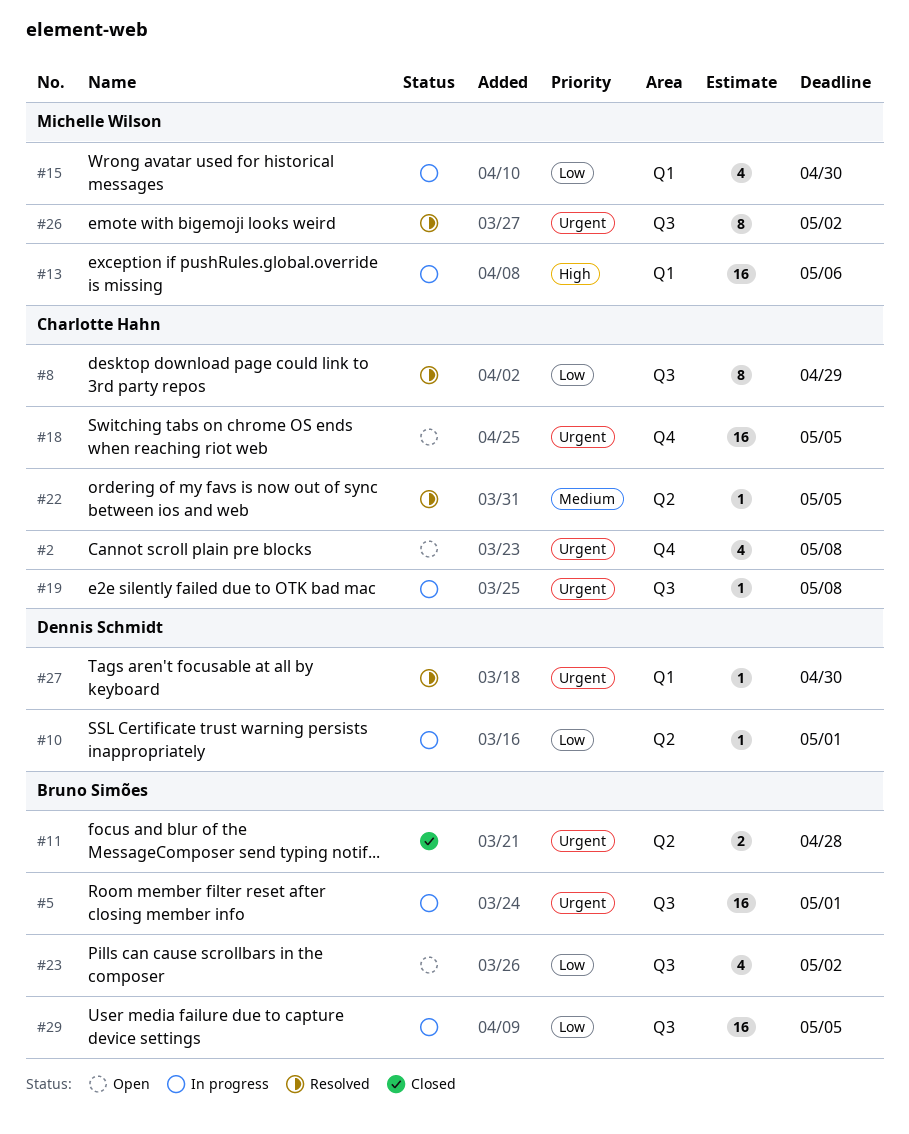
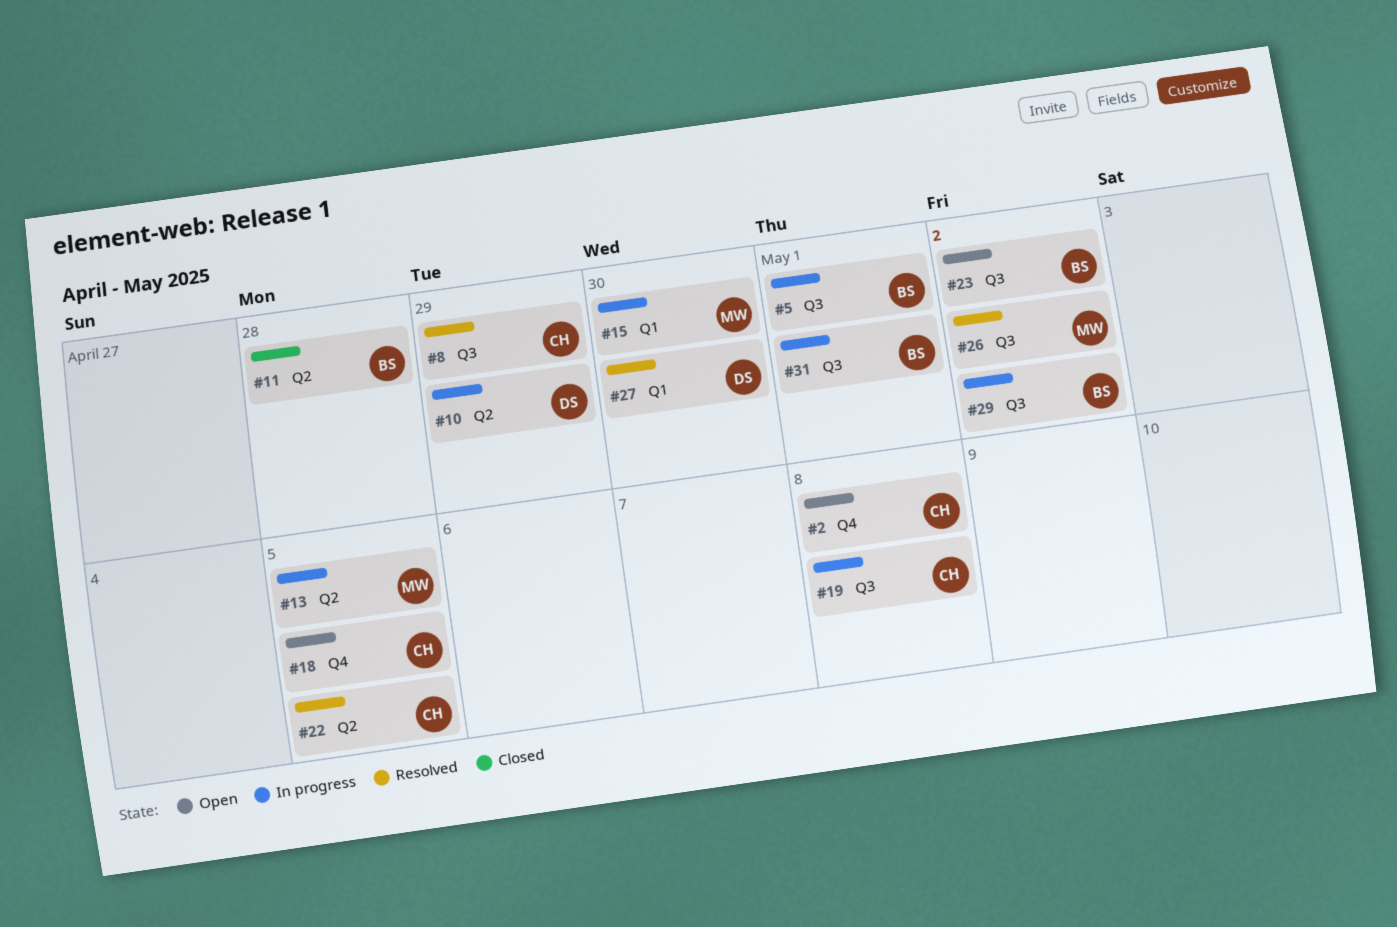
#10, due: May 1 -> Apr 29
#13, label: Q1 -> Q2
#13, due: May 6 -> May 5
#29, due: May 5 -> May 2
#31: none -> present

